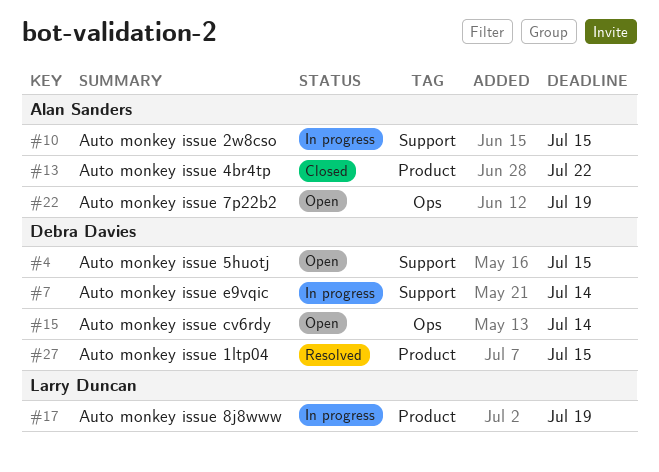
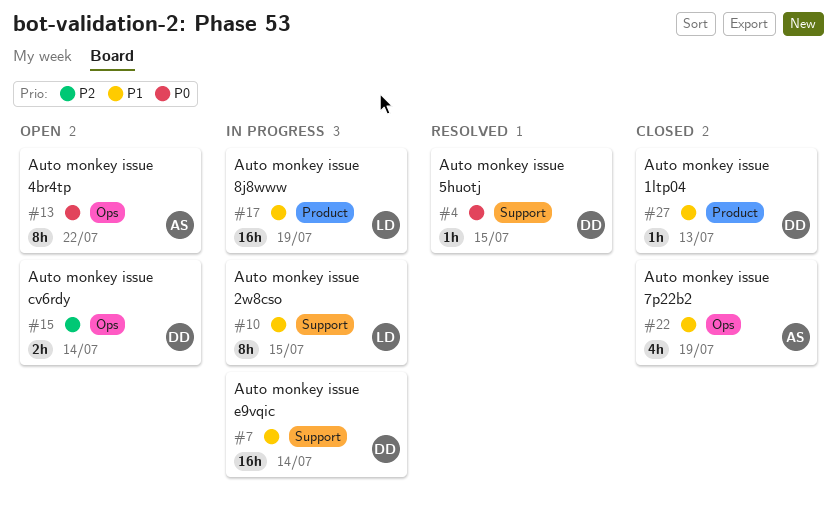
#4, status: Open -> Resolved
#10, owner: Alan Sanders -> Larry Duncan
#13, status: Closed -> Open
#13, label: Product -> Ops
#22, status: Open -> Closed
#27, status: Resolved -> Closed
#27, due: Jul 15 -> Jul 13

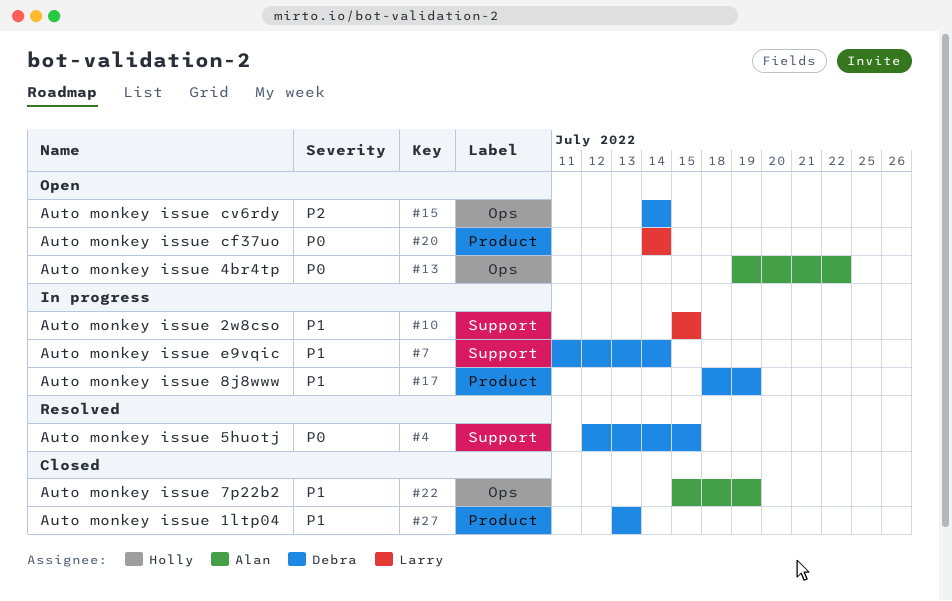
#17, owner: Larry -> Debra
#20: none -> present

